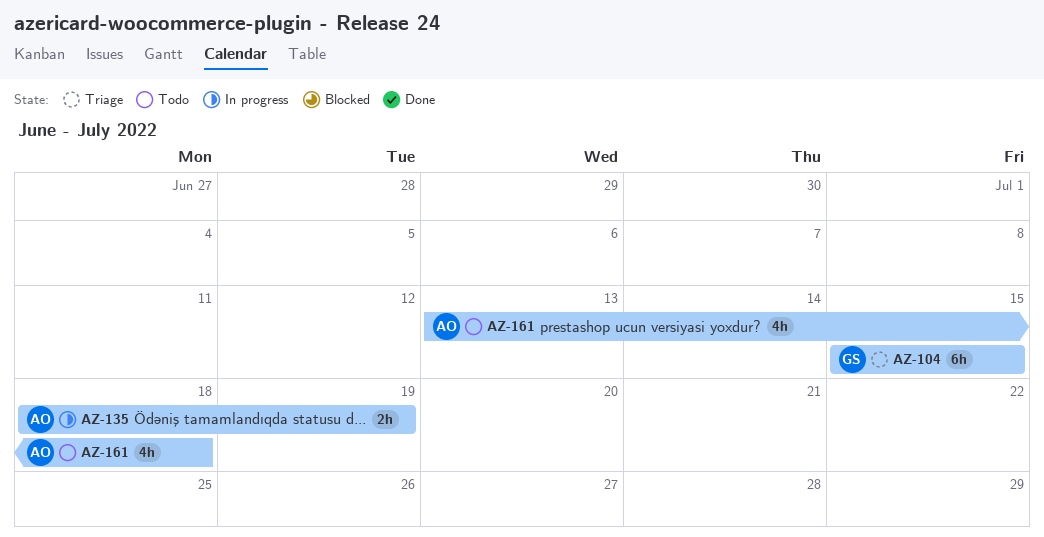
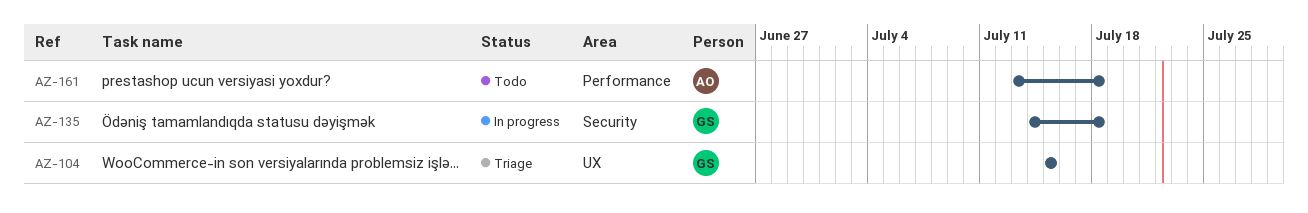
AZ-135, owner: AO -> GS
AZ-135, start: Jul 18 -> Jul 14
AZ-135, due: Jul 19 -> Jul 18

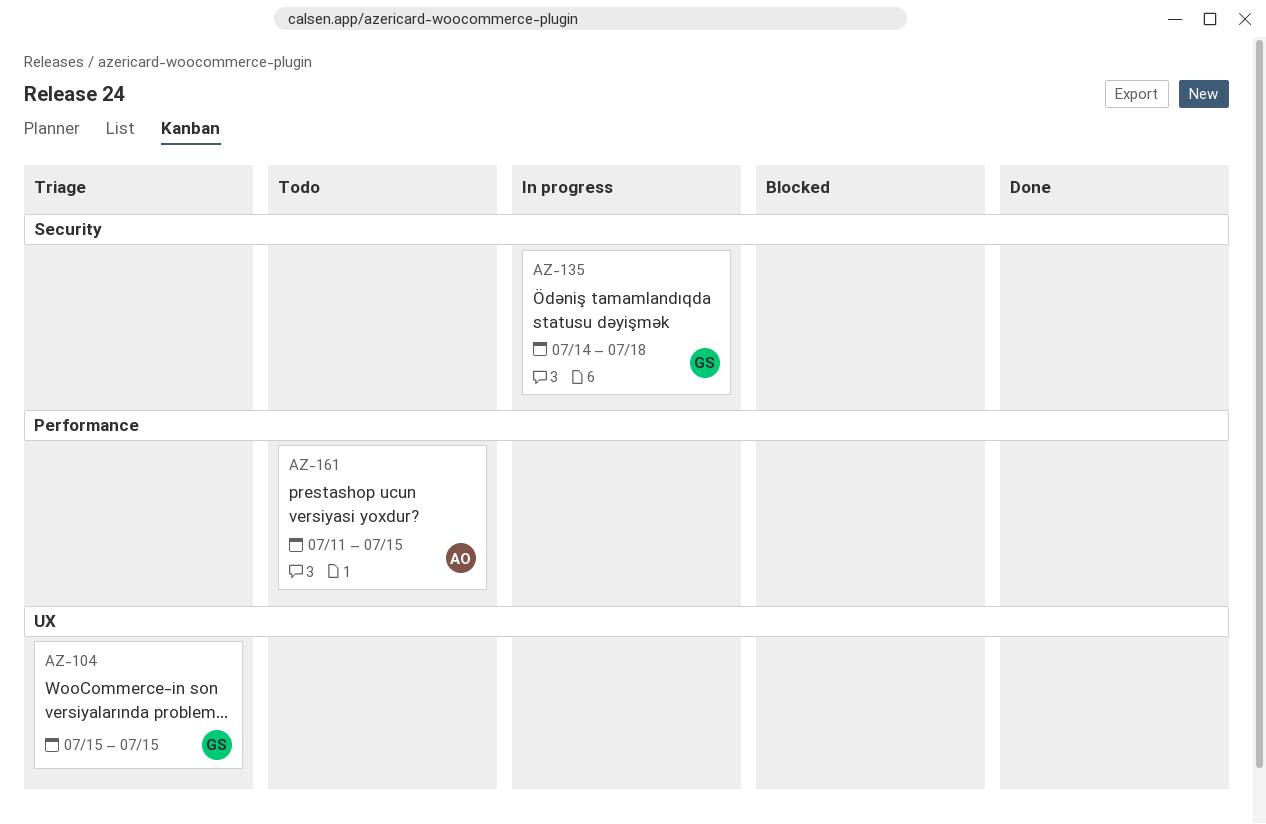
AZ-161, start: Jul 13 -> Jul 11
AZ-161, due: Jul 18 -> Jul 15

